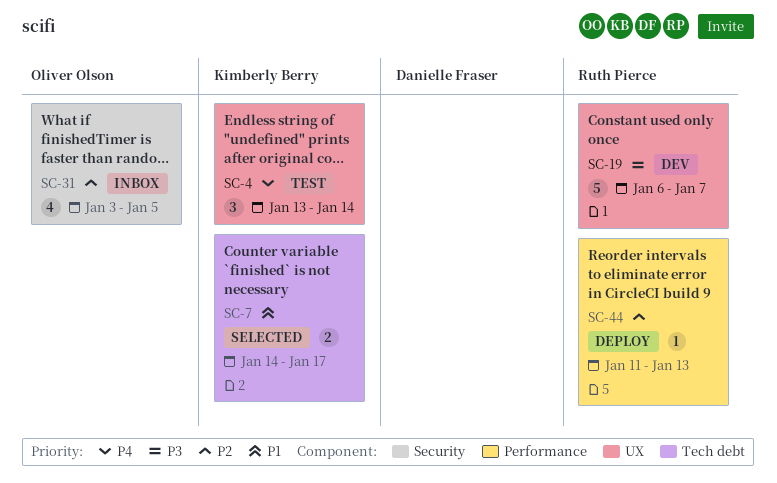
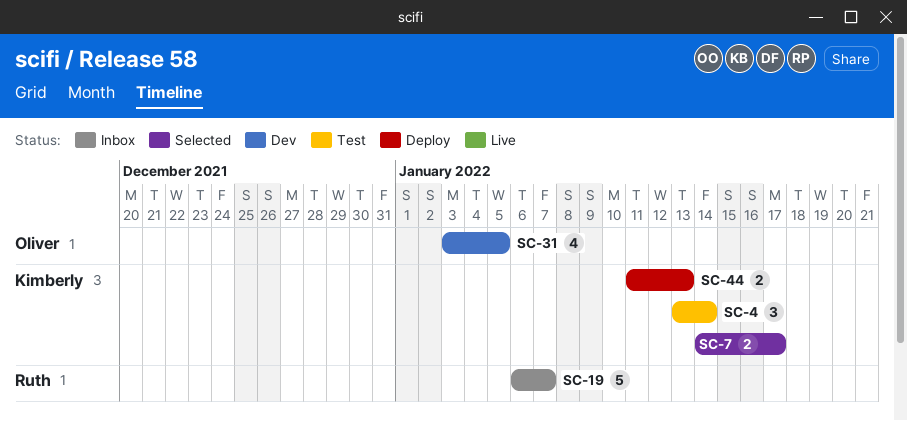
SC-19, status: Dev -> Inbox
SC-31, status: Inbox -> Dev
SC-44, owner: Ruth Pierce -> Kimberly Berry
SC-44, estimate: 1 -> 2

